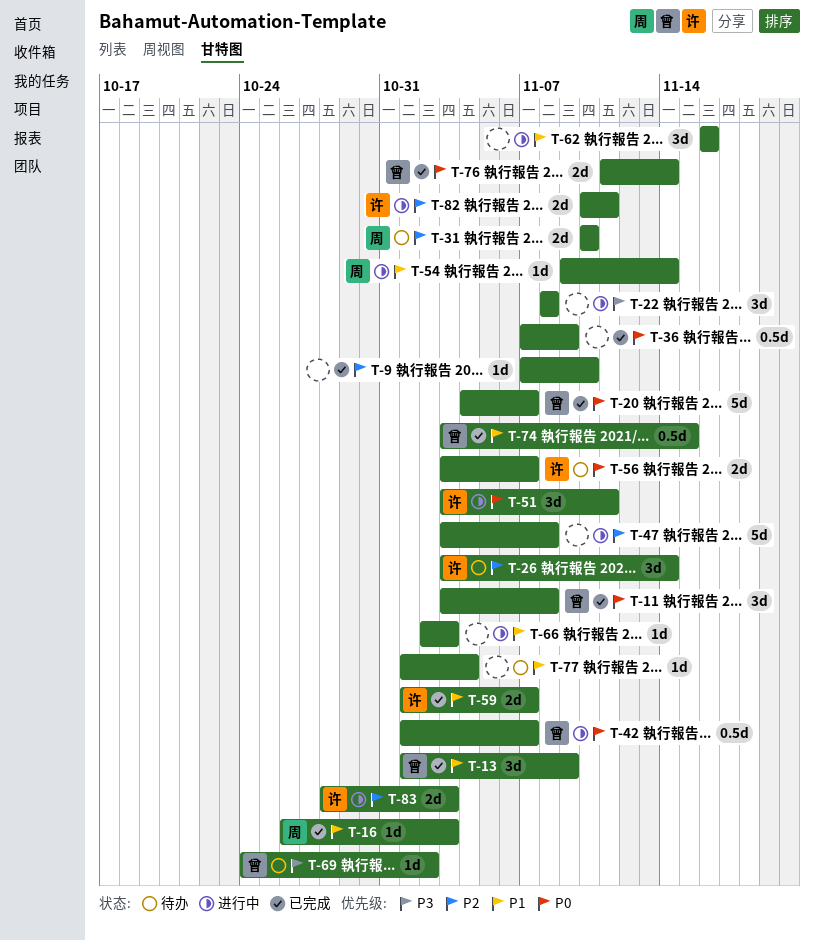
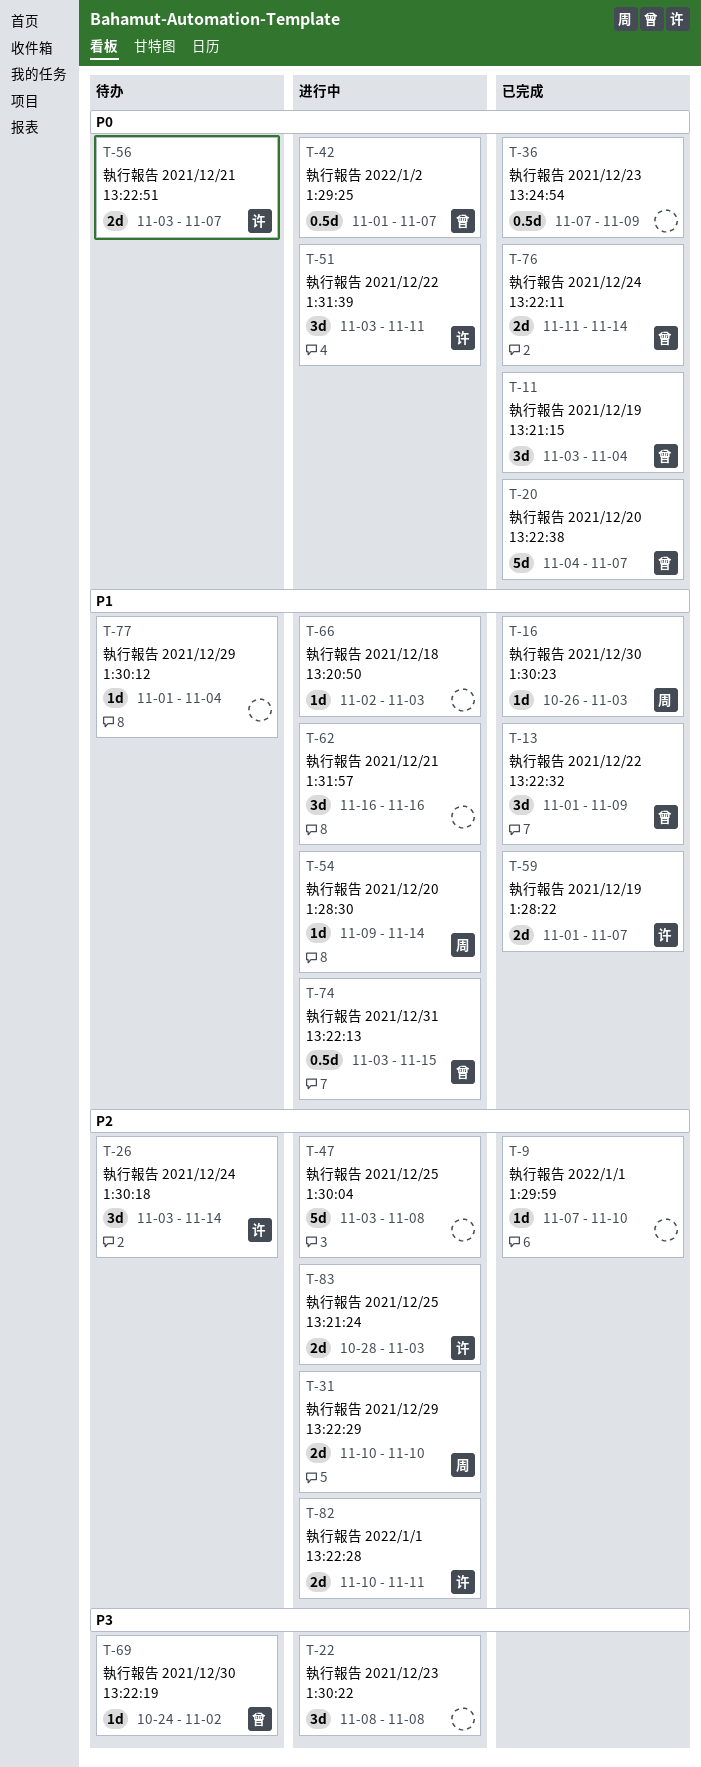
T-11, due: Nov 8 -> Nov 4
T-31, status: 待办 -> 进行中
T-74, status: 已完成 -> 进行中

